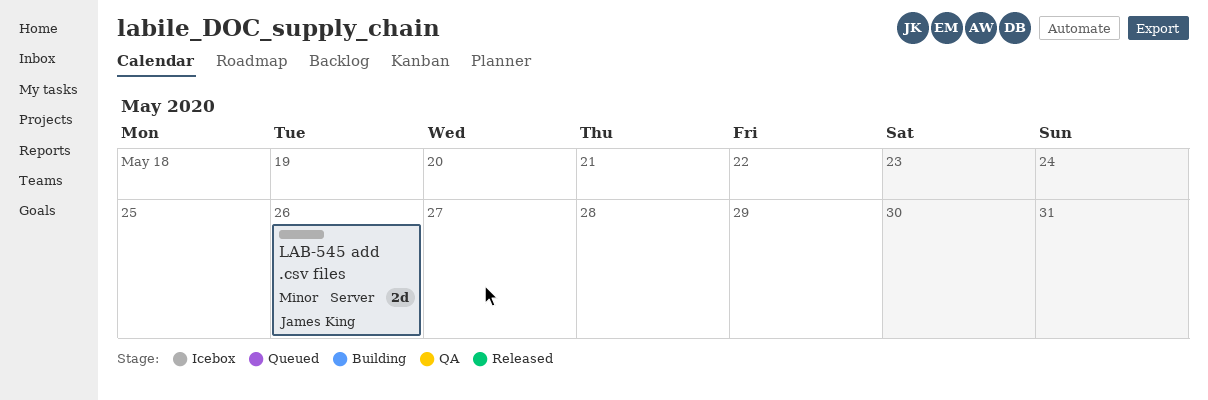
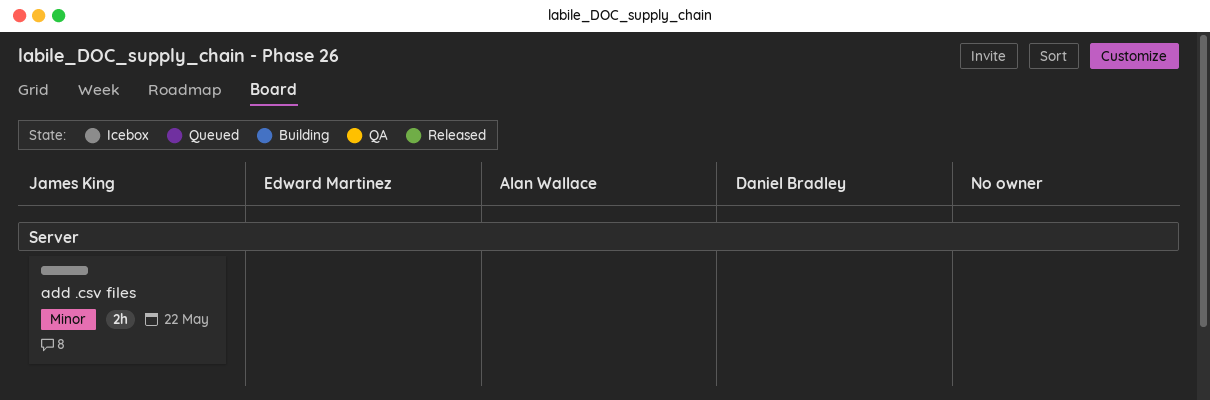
add .csv files, estimate: 2d -> 2h
add .csv files, due: May 26 -> May 22

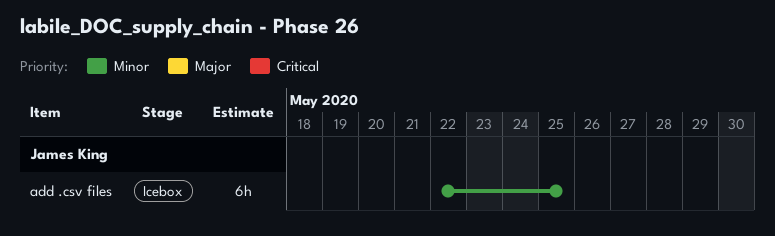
add .csv files, estimate: 2h -> 6h
add .csv files, due: May 22 -> May 25

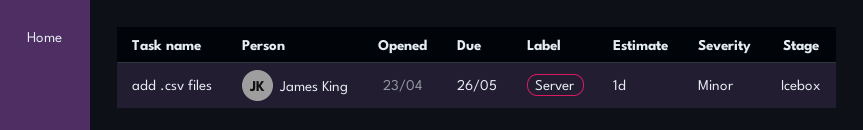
add .csv files, estimate: 6h -> 1d
add .csv files, due: May 25 -> May 26

